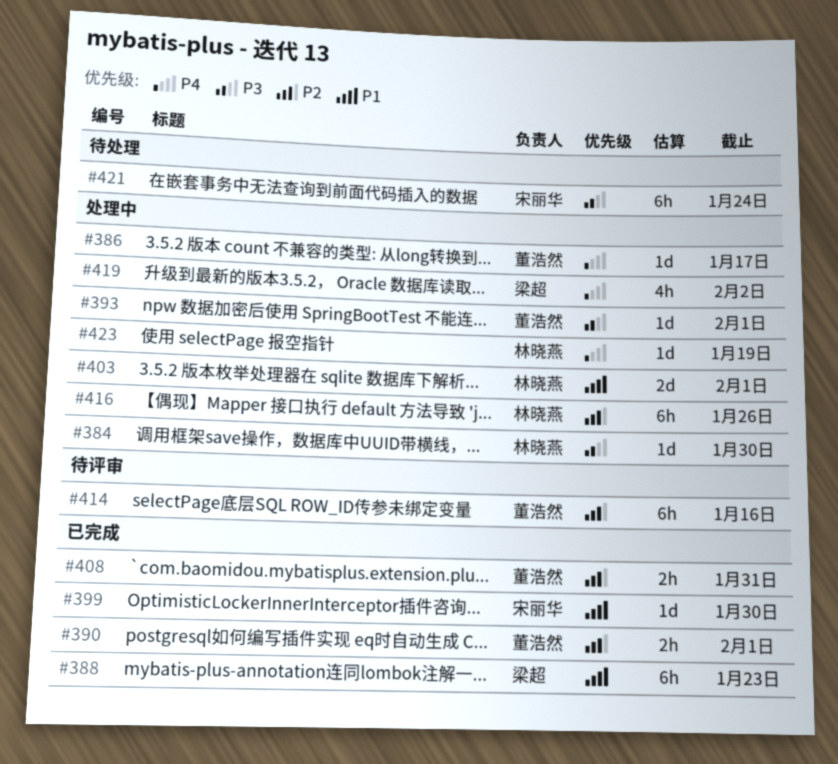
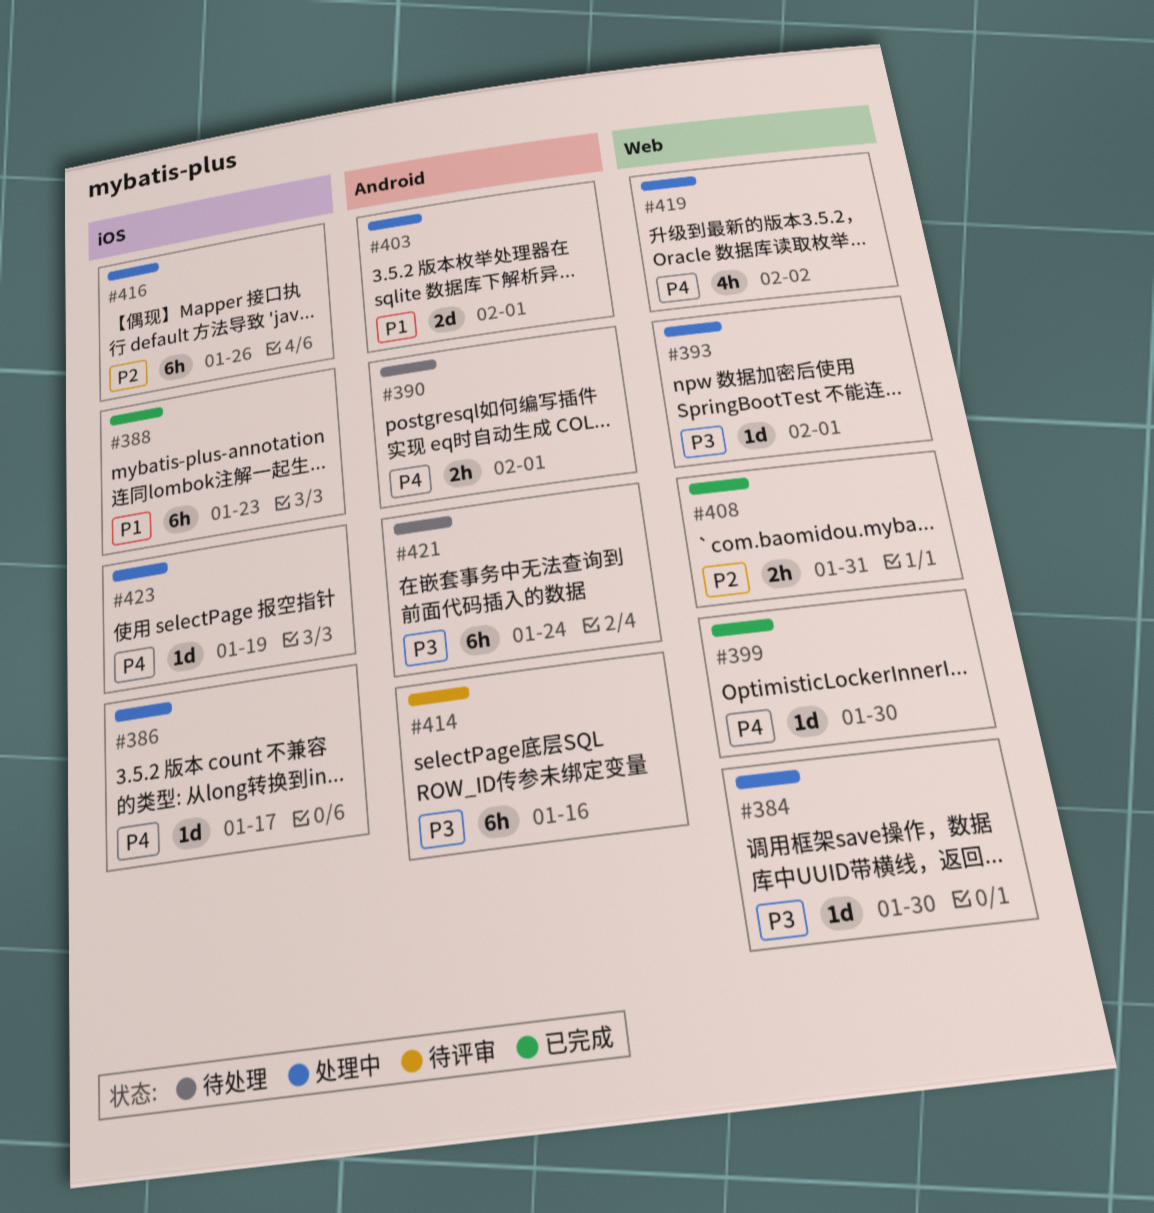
#390, status: 已完成 -> 待处理
#390, priority: P2 -> P4
#399, priority: P1 -> P4
#414, priority: P2 -> P3

